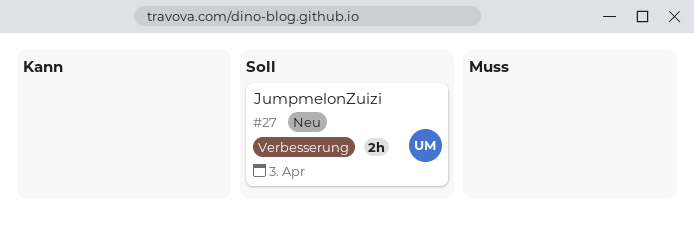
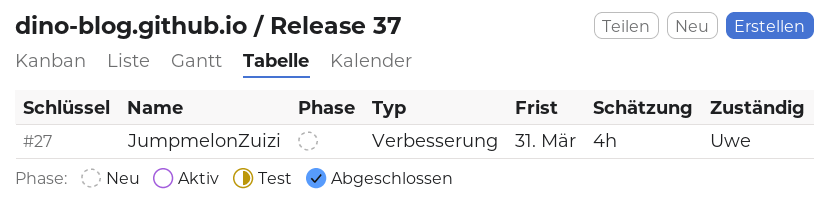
#27, estimate: 2h -> 4h
#27, due: Apr 3 -> Mar 31

